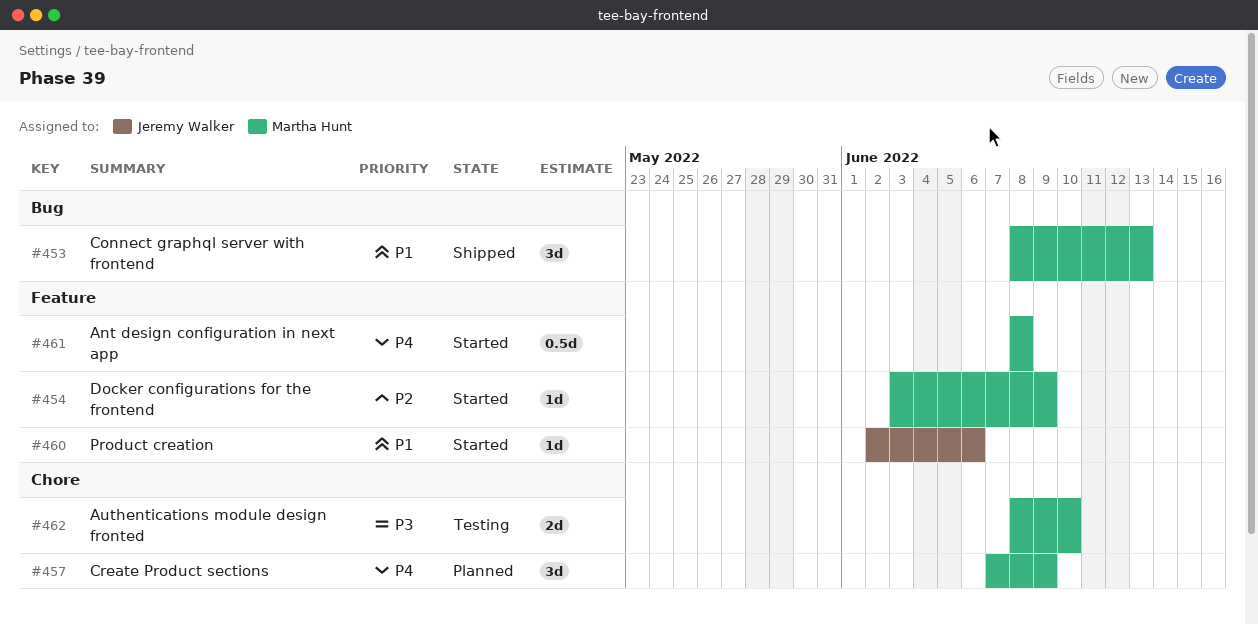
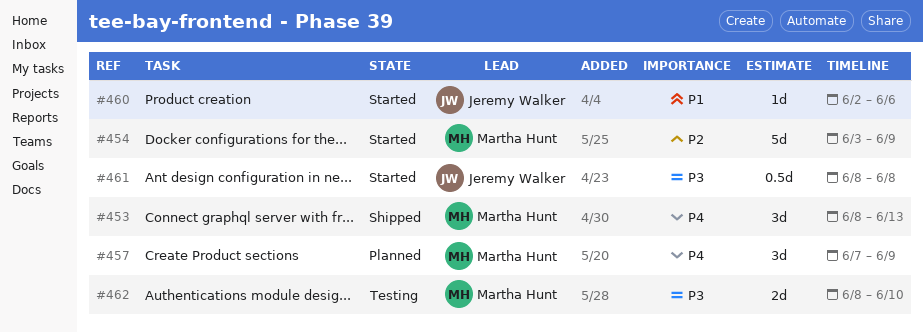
#453, priority: P1 -> P4
#454, estimate: 1d -> 5d
#461, owner: Martha Hunt -> Jeremy Walker
#461, priority: P4 -> P3

